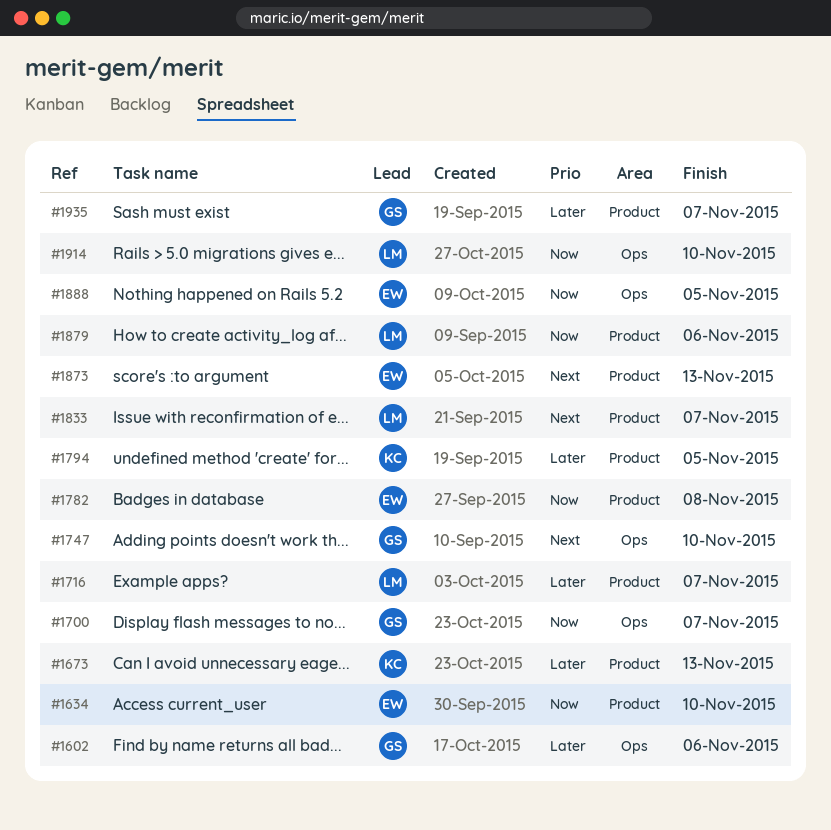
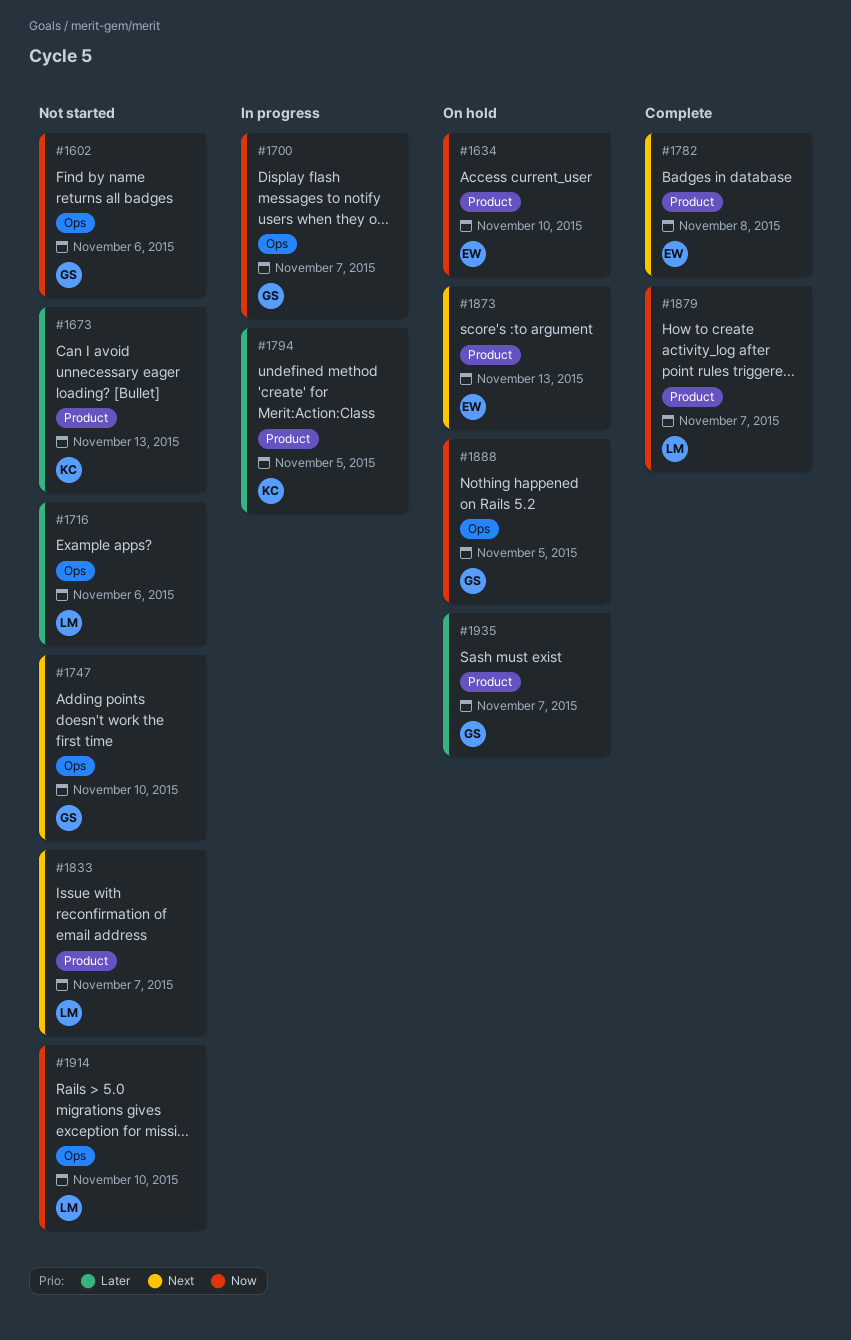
#1602, priority: Later -> Now
#1716, label: Product -> Ops
#1716, due: Nov 7 -> Nov 6
#1782, priority: Now -> Next
#1879, due: Nov 6 -> Nov 7
#1888, owner: EW -> GS

